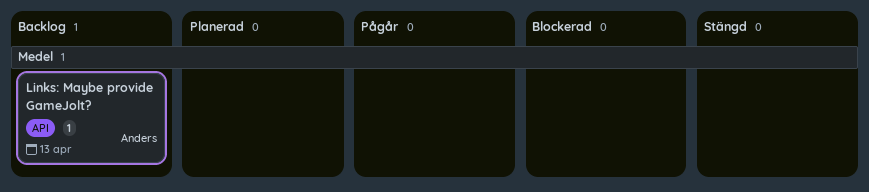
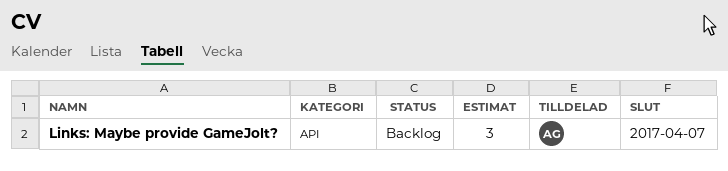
Links: Maybe provide GameJolt?, estimate: 1 -> 3
Links: Maybe provide GameJolt?, due: Apr 13 -> Apr 7

